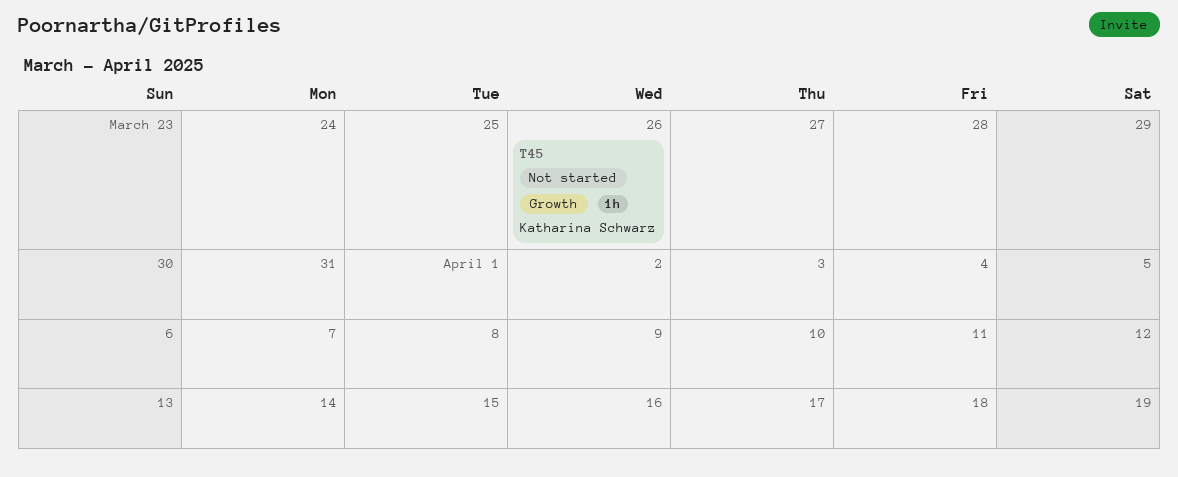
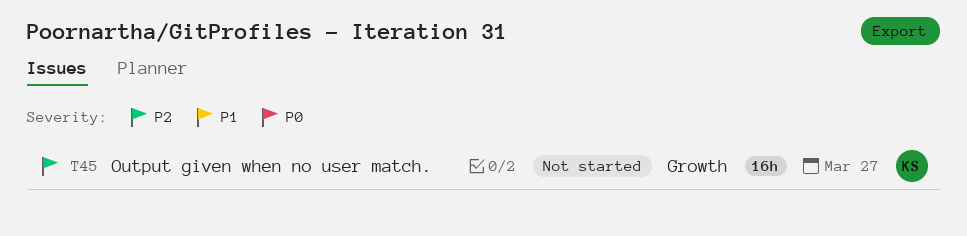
T45, estimate: 1h -> 16h
T45, due: Mar 26 -> Mar 27

